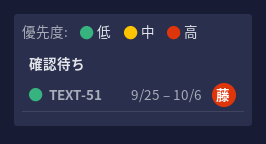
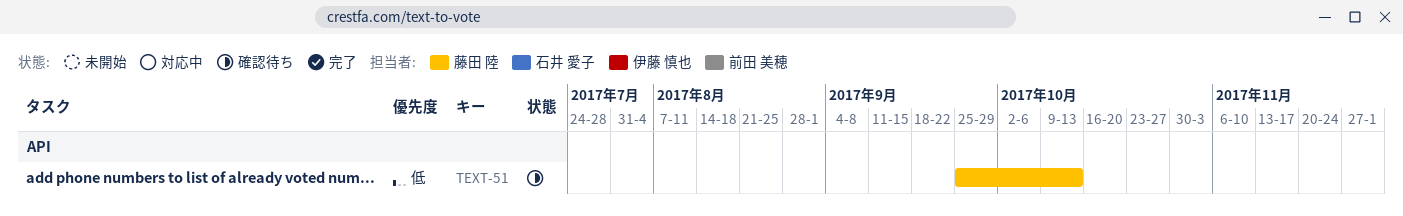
TEXT-51, due: Oct 6 -> Oct 13

